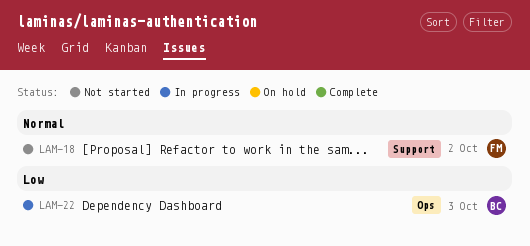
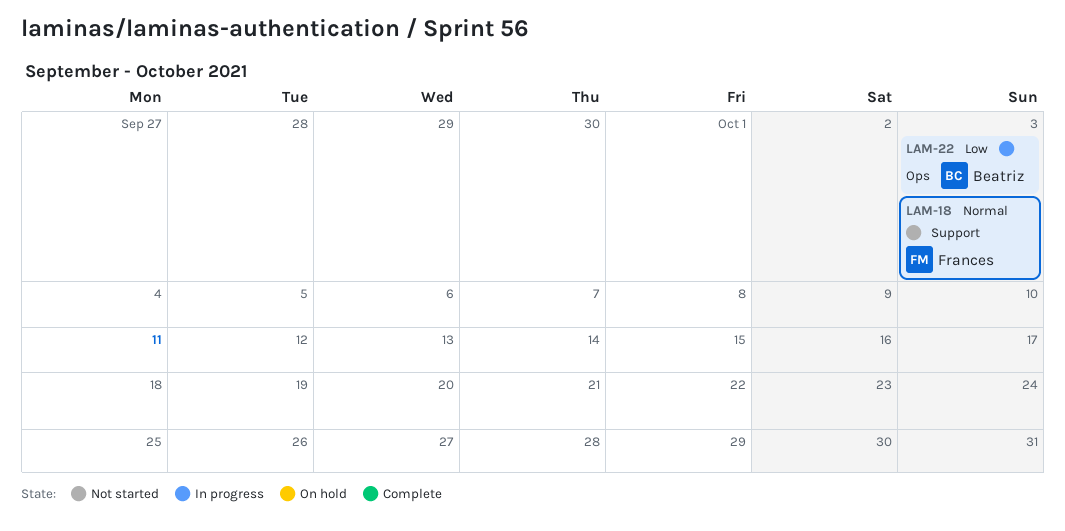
LAM-18, due: Oct 2 -> Oct 3

